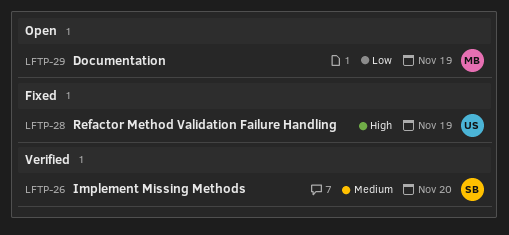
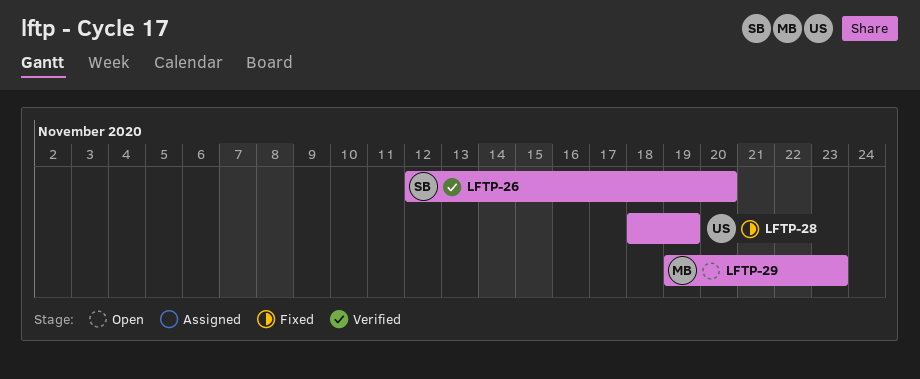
LFTP-29, due: Nov 19 -> Nov 23

